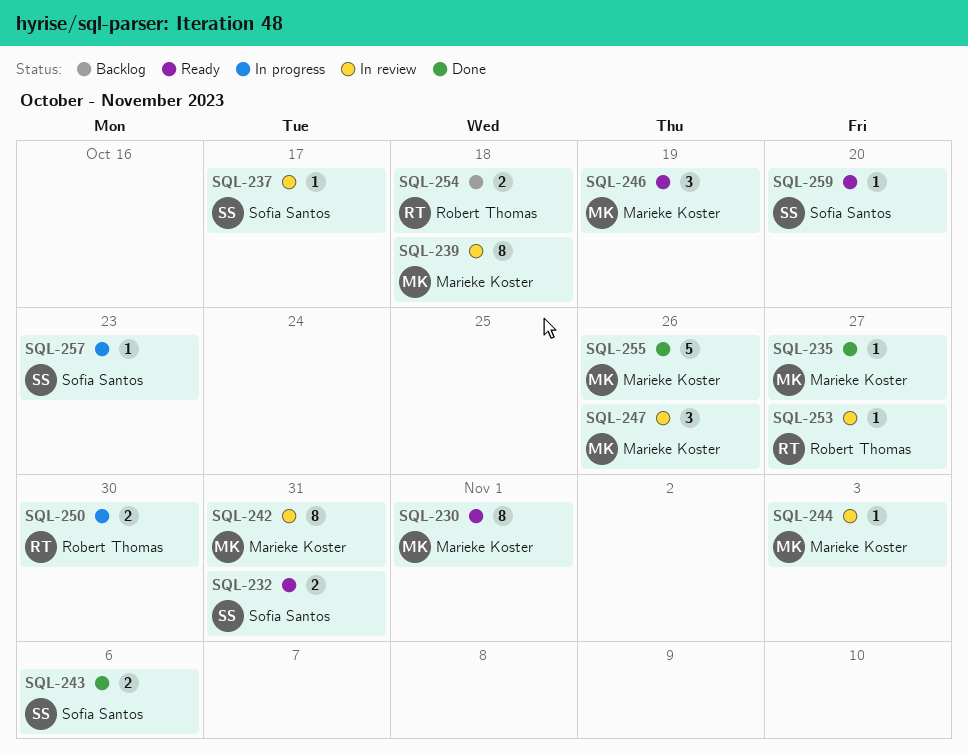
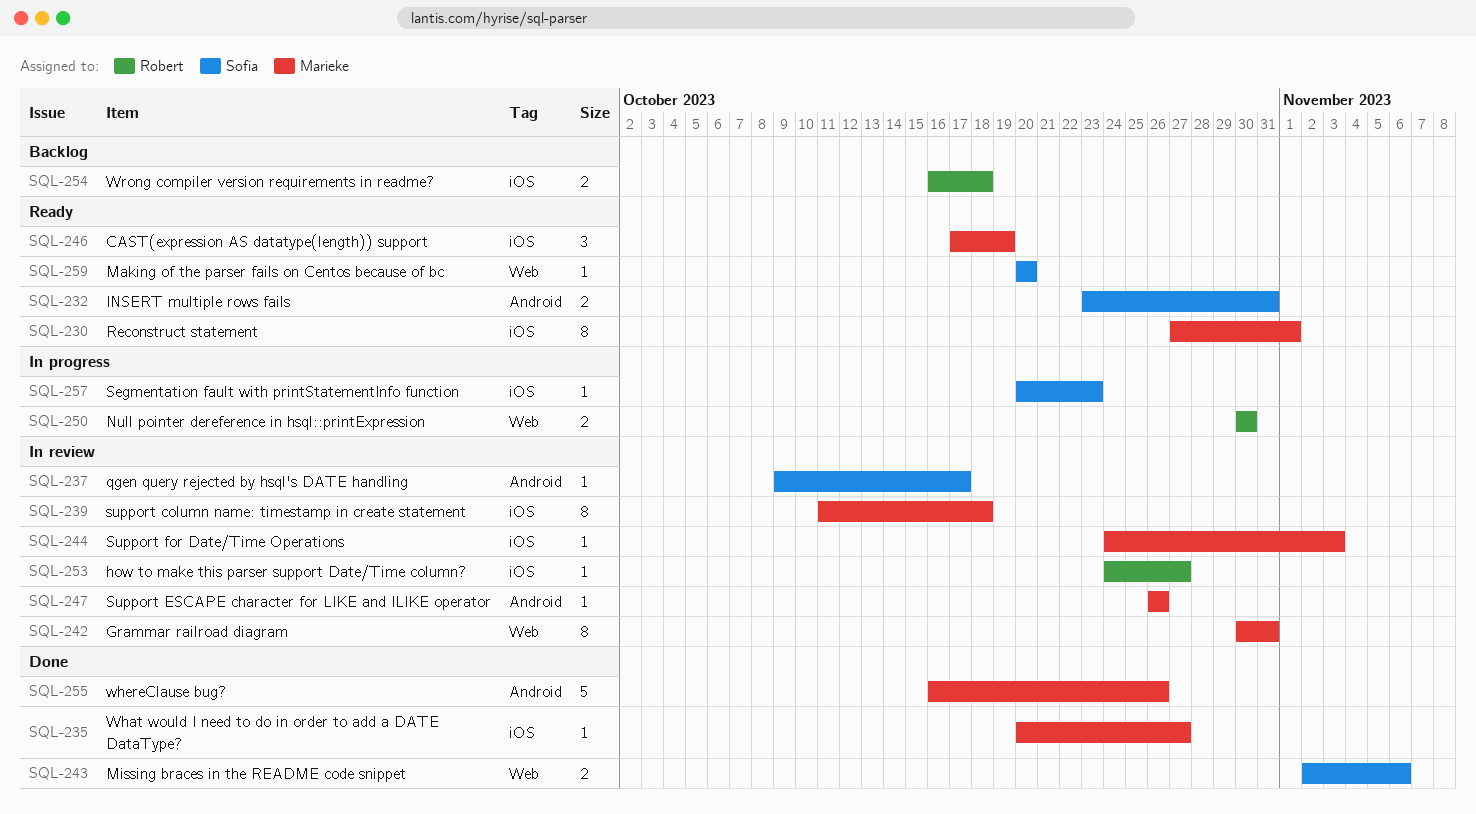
SQL-247, estimate: 3 -> 1

